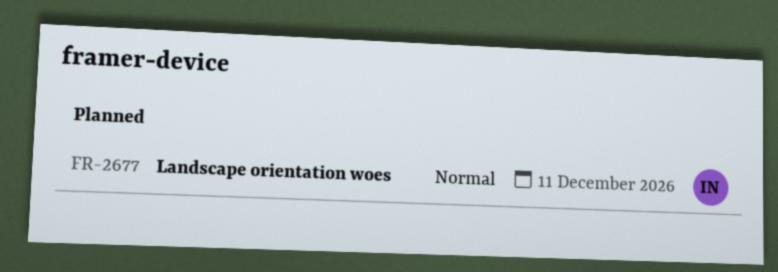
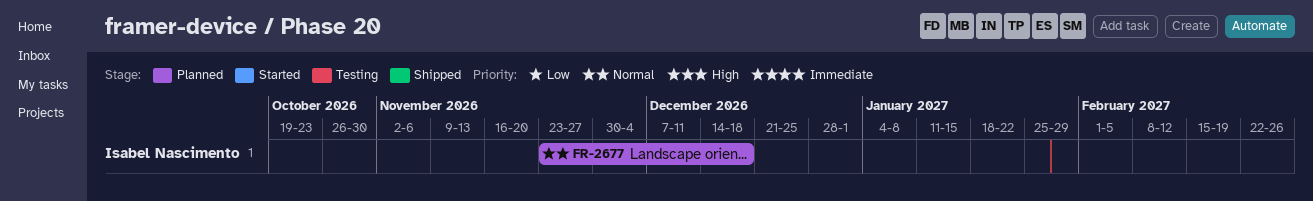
FR-2677, due: Dec 11 -> Dec 18

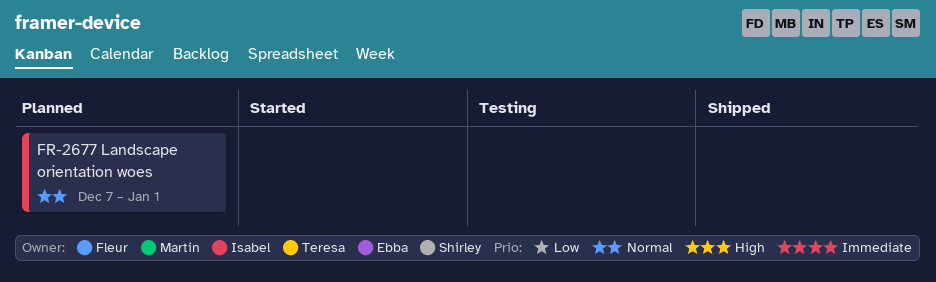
FR-2677, start: Nov 23 -> Dec 7
FR-2677, due: Dec 18 -> Jan 1

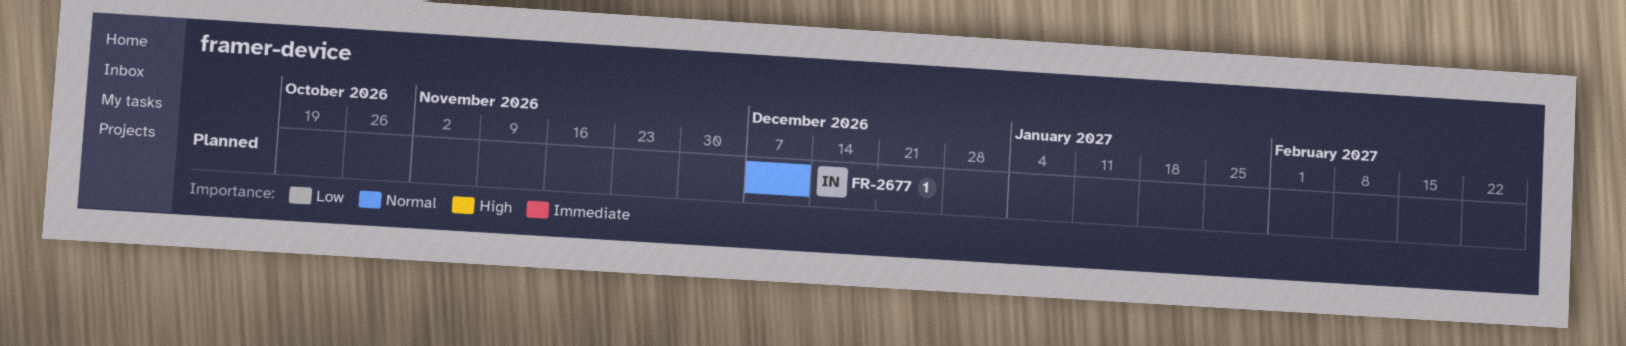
FR-2677, due: Jan 1 -> Dec 11

